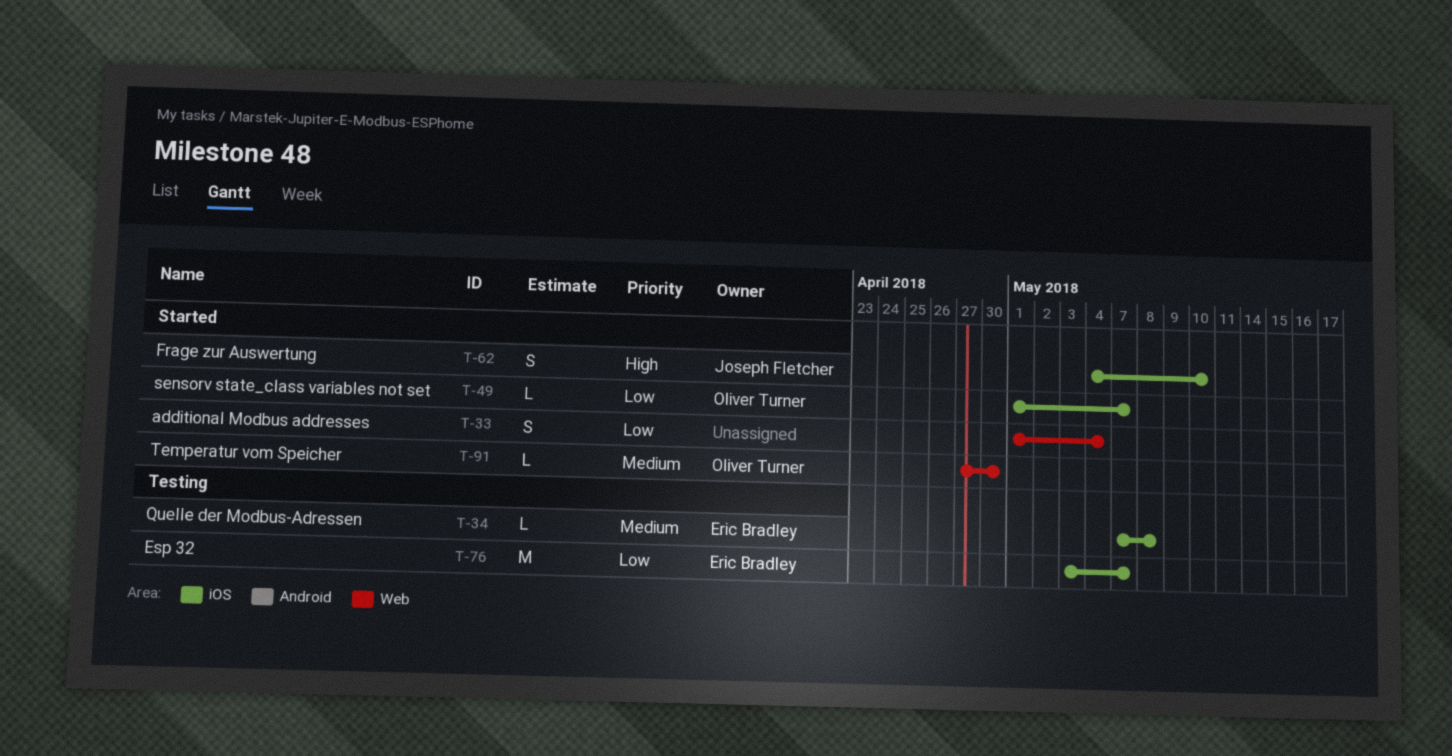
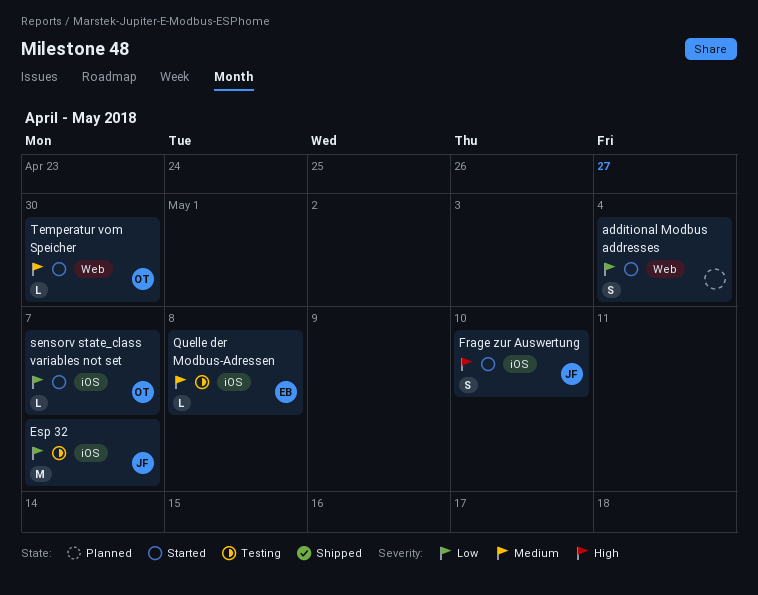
Esp 32, owner: Eric Bradley -> Joseph Fletcher

